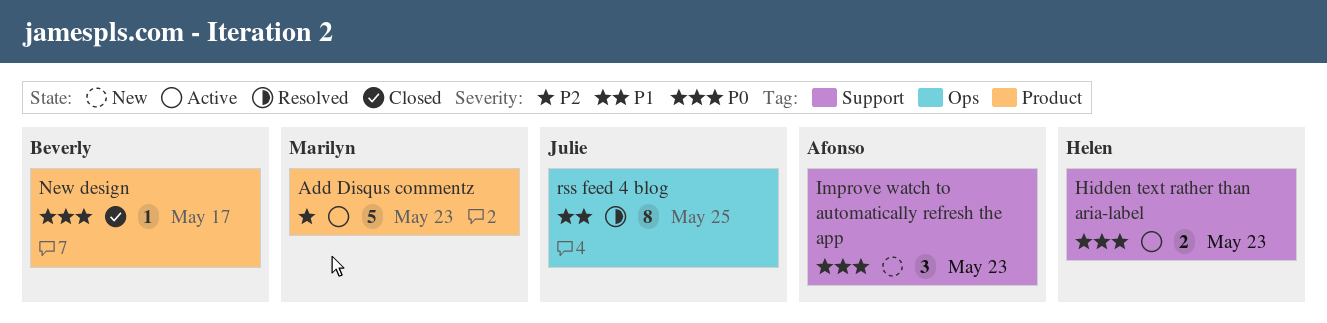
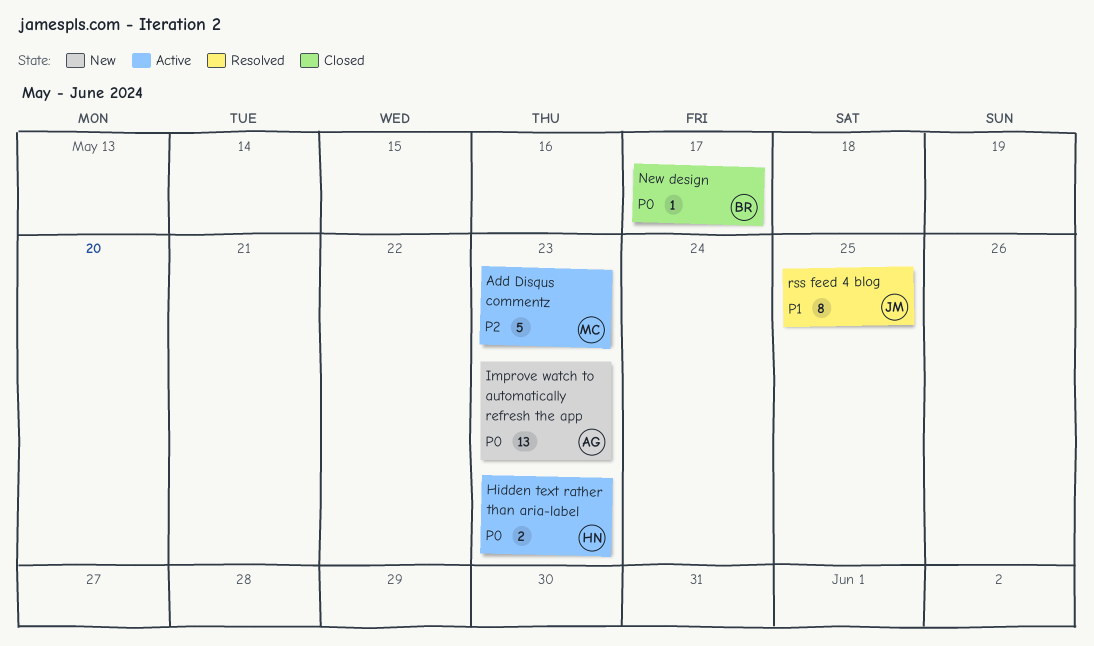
Improve watch to automatically refresh the app, estimate: 3 -> 13

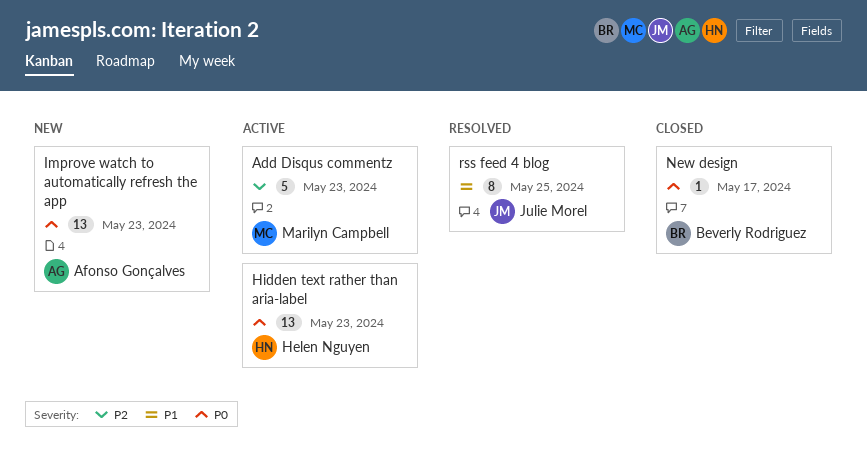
Hidden text rather than aria-label, estimate: 2 -> 13

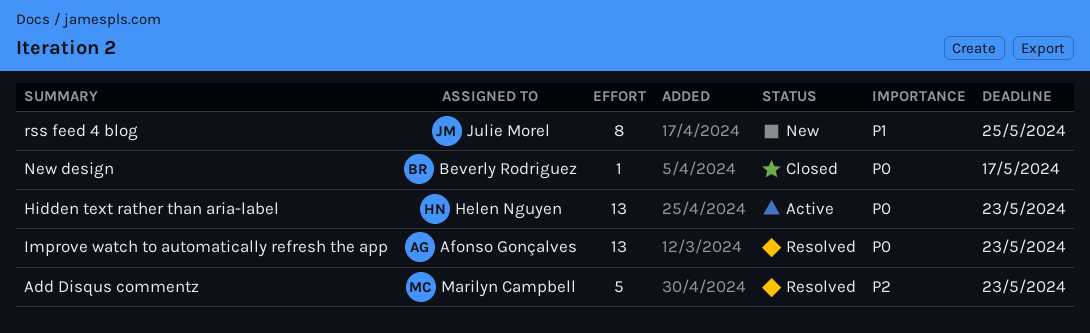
Add Disqus commentz, status: Active -> Resolved
Improve watch to automatically refresh the app, status: New -> Resolved
rss feed 4 blog, status: Resolved -> New

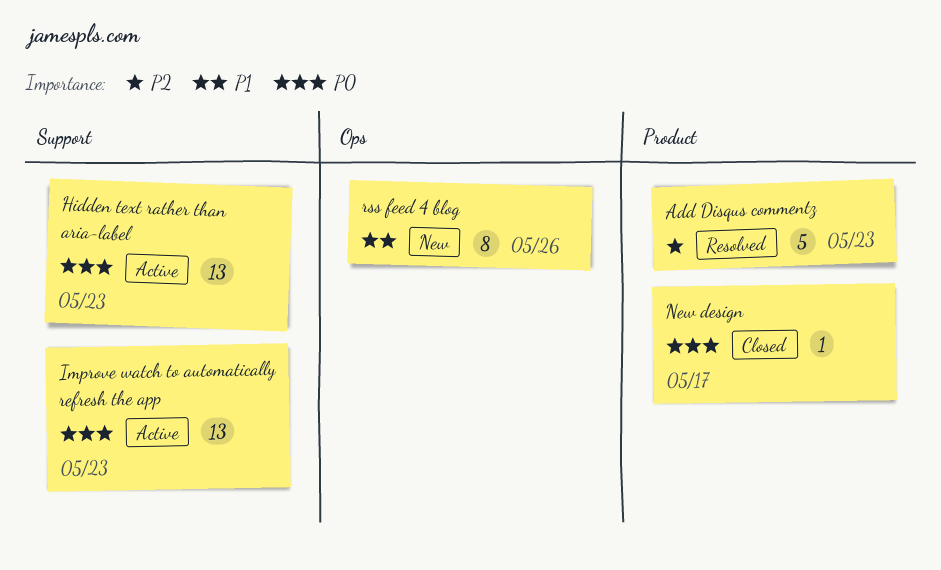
Improve watch to automatically refresh the app, status: Resolved -> Active
rss feed 4 blog, due: May 25 -> May 26

